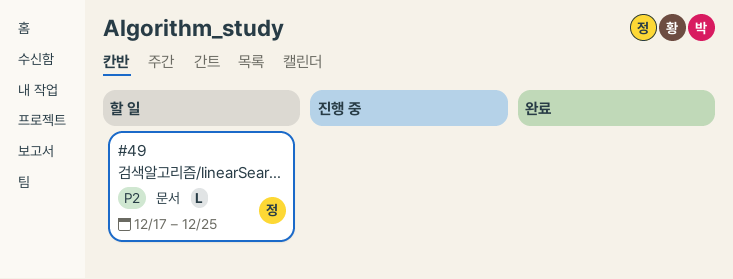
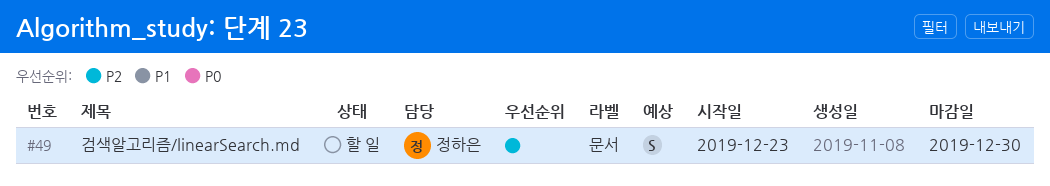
#49, estimate: L -> S
#49, start: Dec 17 -> Dec 23
#49, due: Dec 25 -> Dec 30

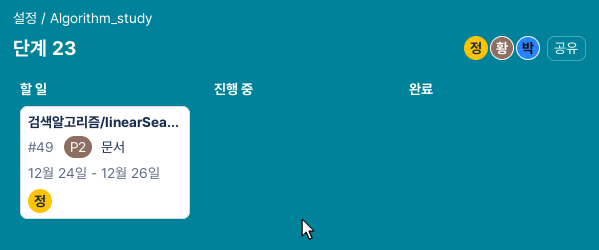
#49, start: Dec 23 -> Dec 24
#49, due: Dec 30 -> Dec 26

